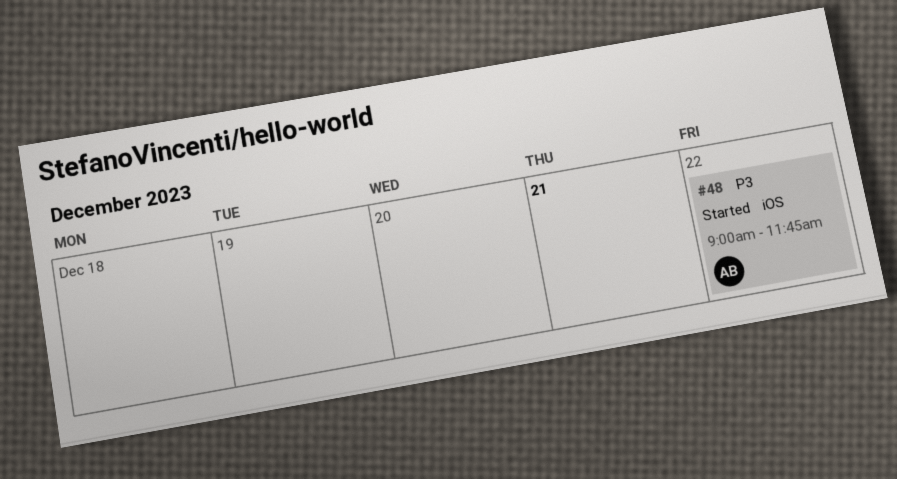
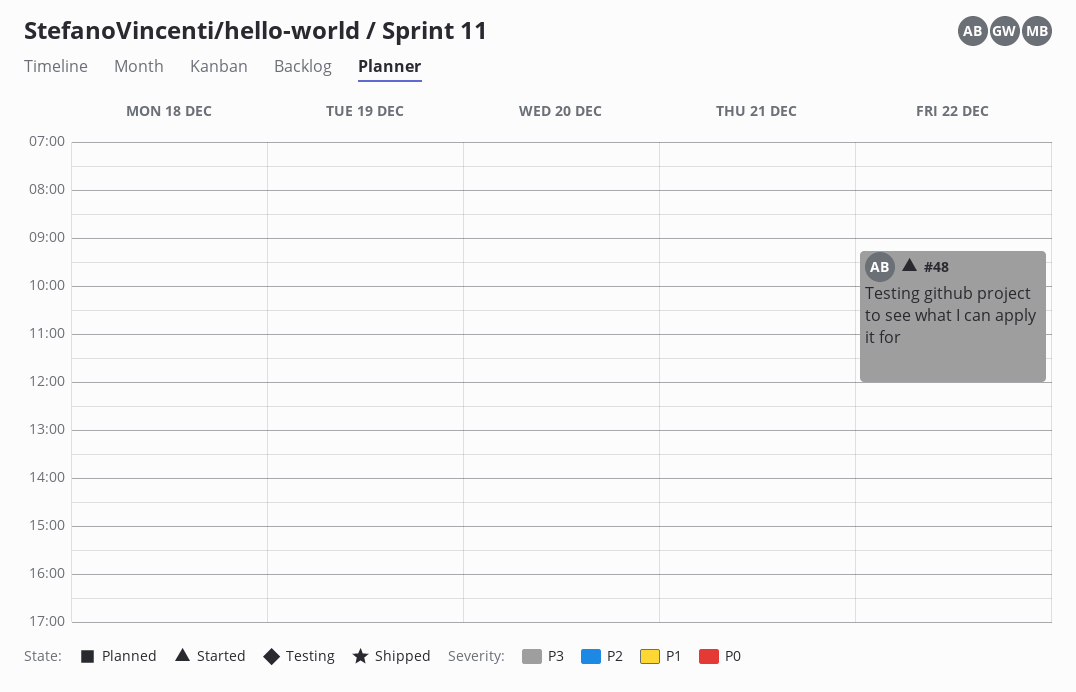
#48, begins: 09:00 -> 09:15
#48, ends: 11:45 -> 12:00

